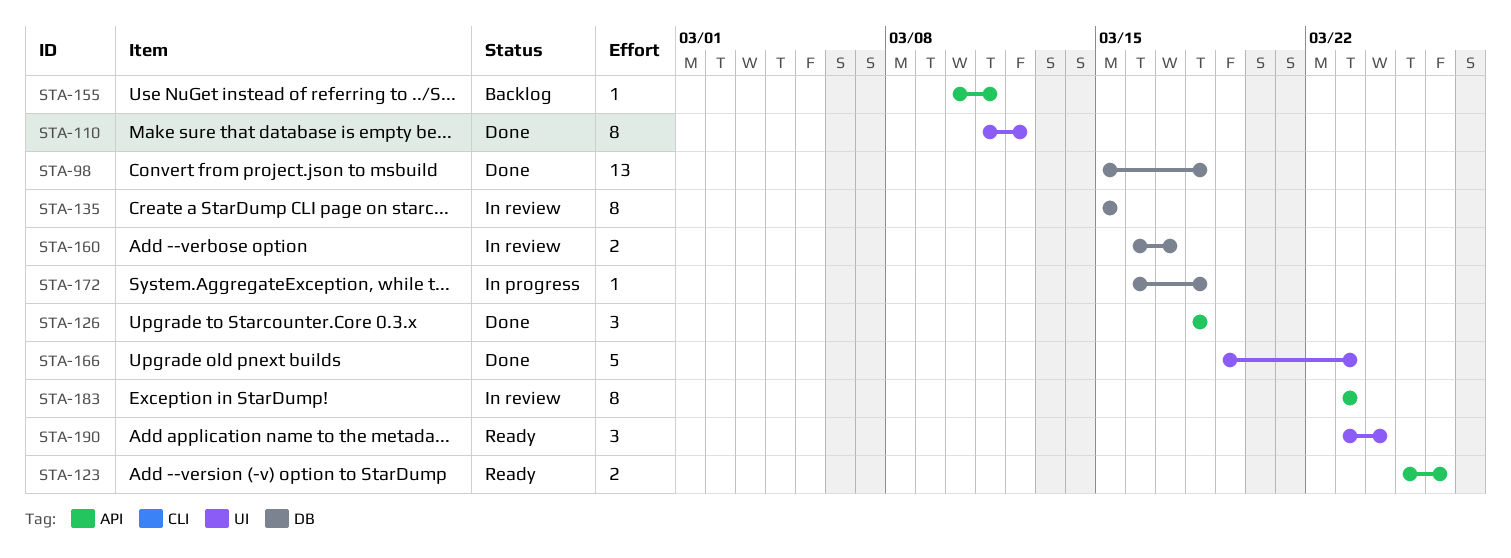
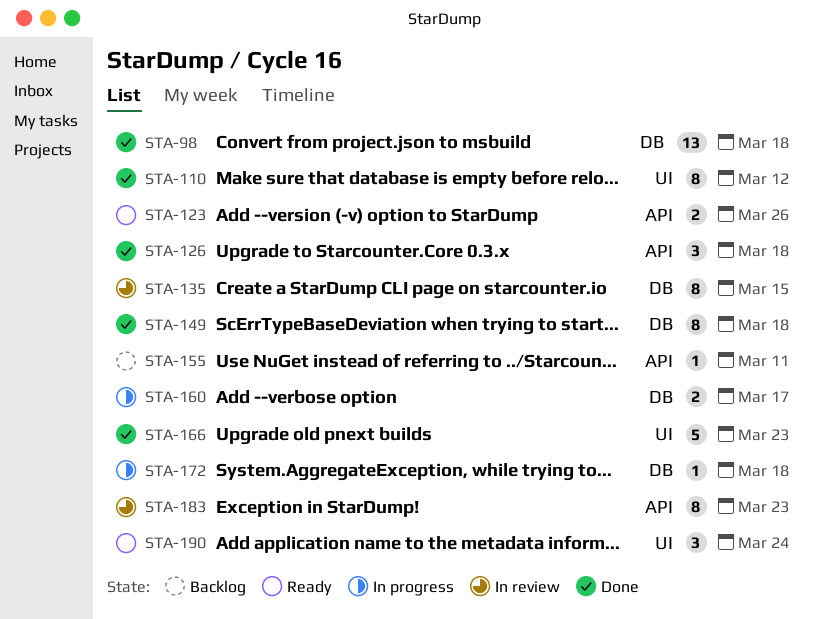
STA-149: none -> present
STA-160, status: In review -> In progress

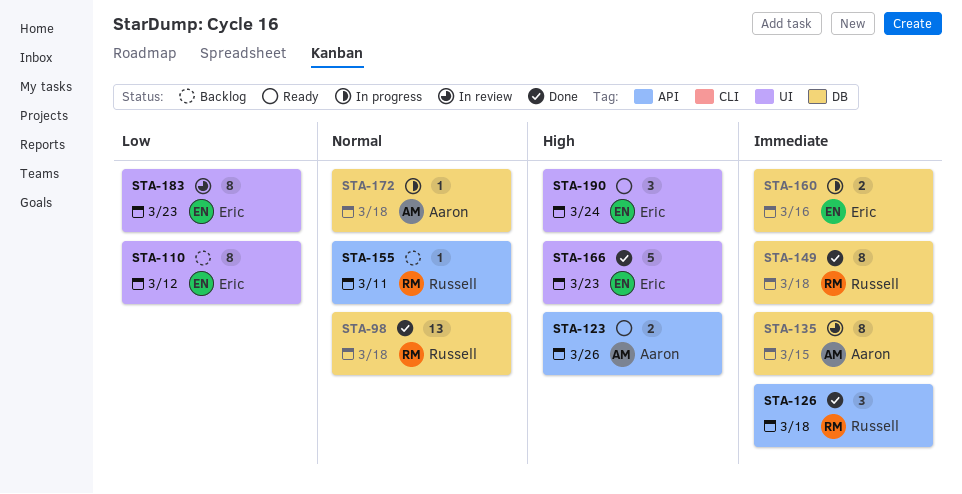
STA-110, status: Done -> Backlog
STA-160, due: Mar 17 -> Mar 16
STA-183, label: API -> UI

